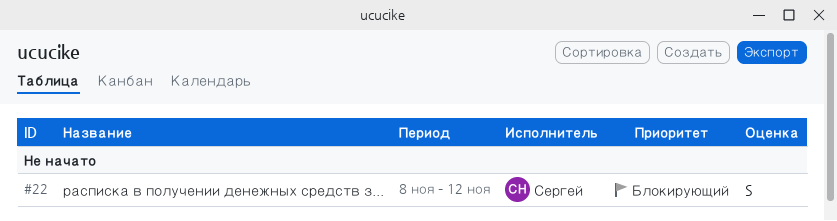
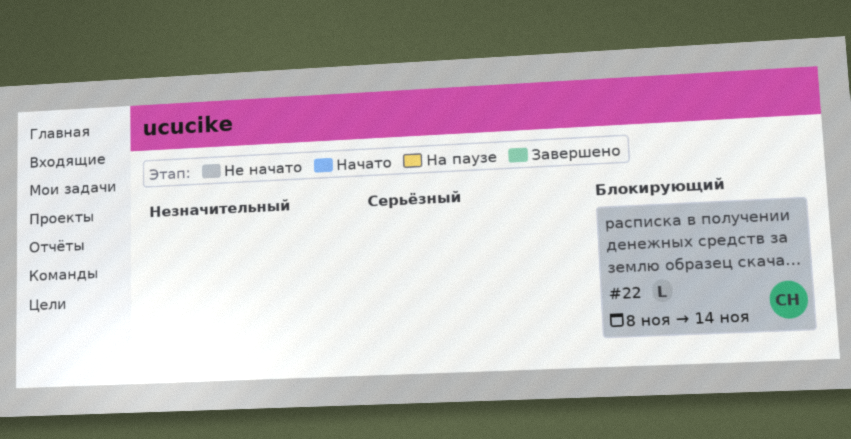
#22, estimate: S -> L
#22, due: Nov 12 -> Nov 14

